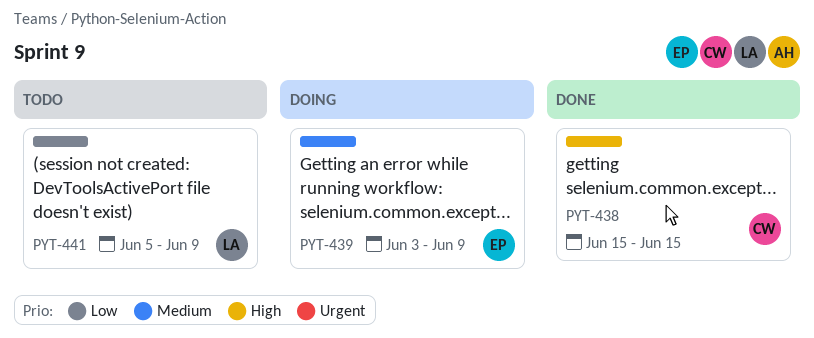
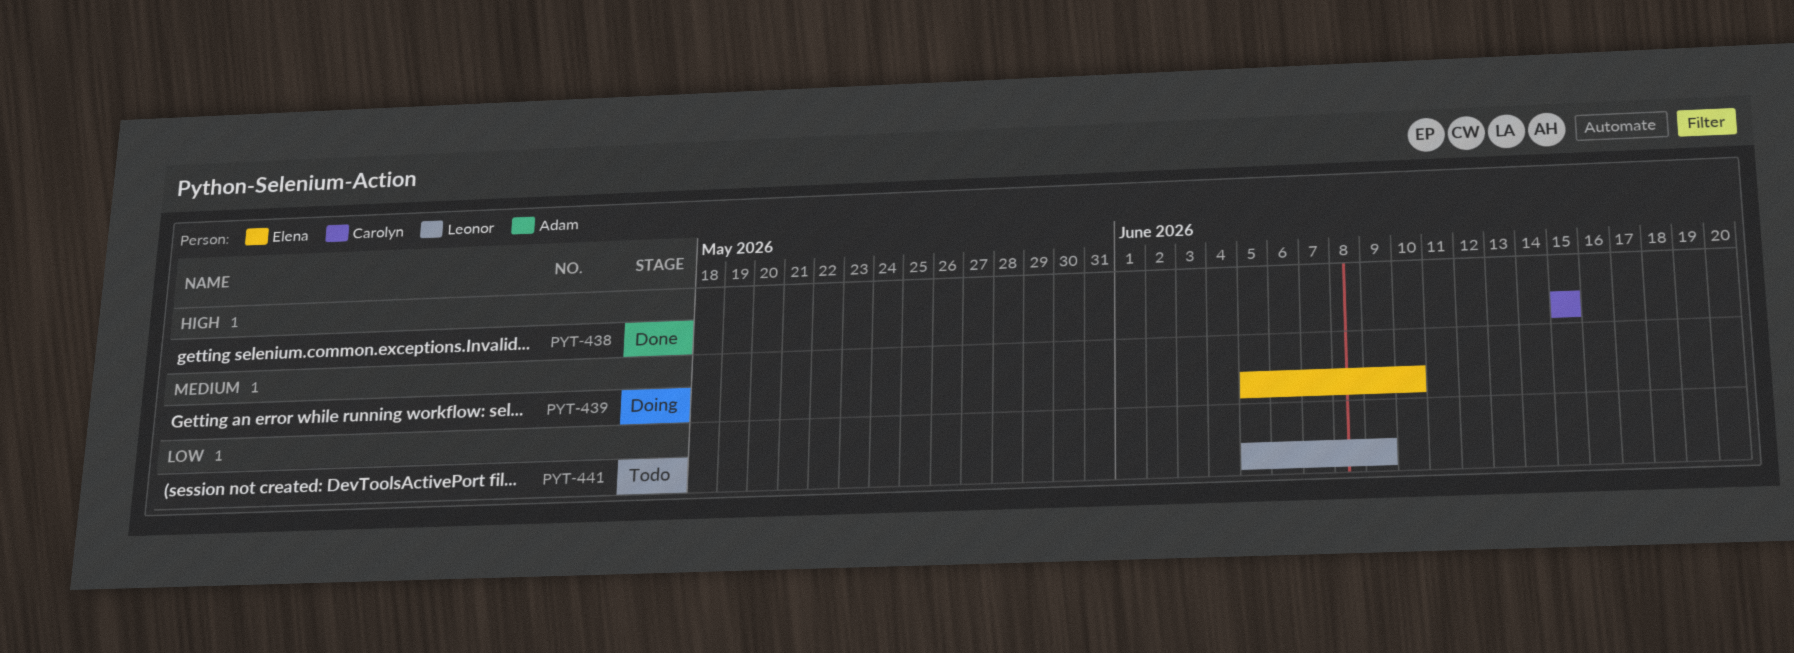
PYT-439, start: Jun 3 -> Jun 5
PYT-439, due: Jun 9 -> Jun 10

